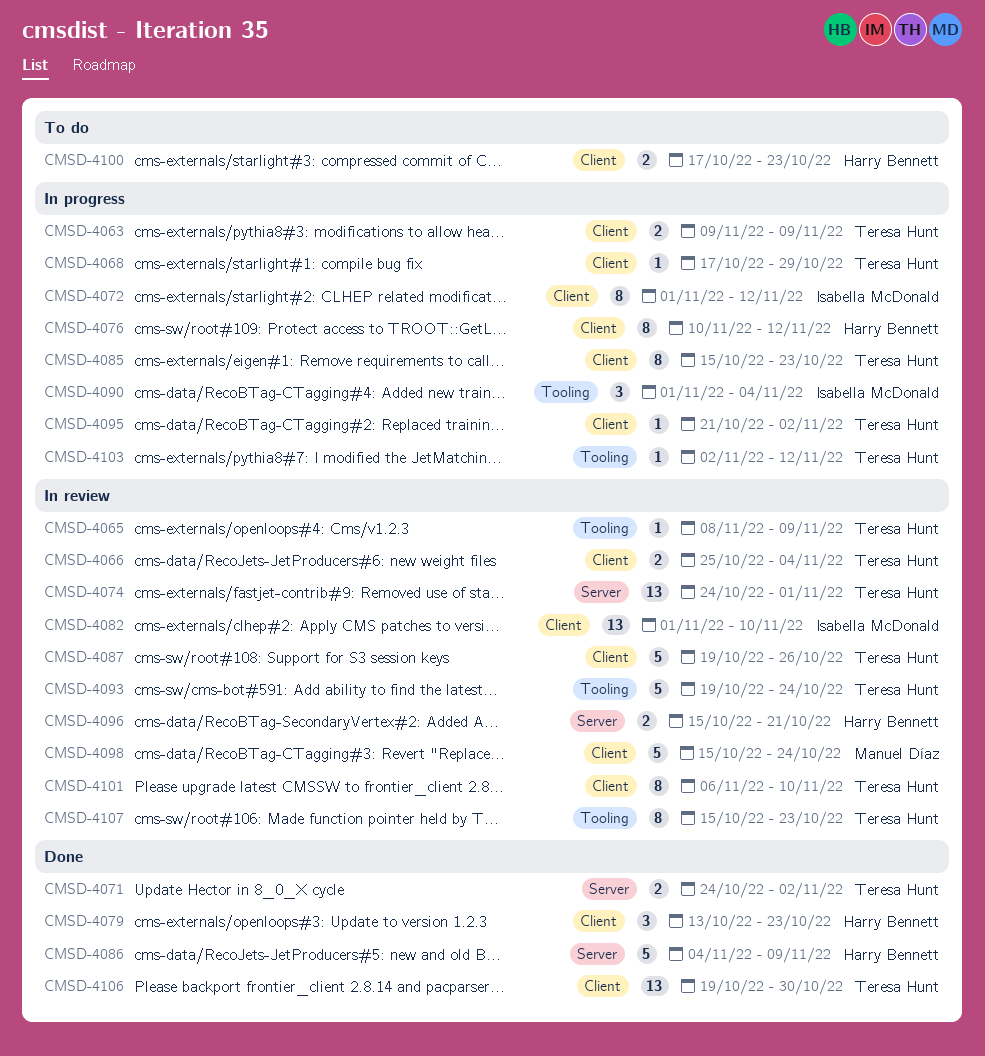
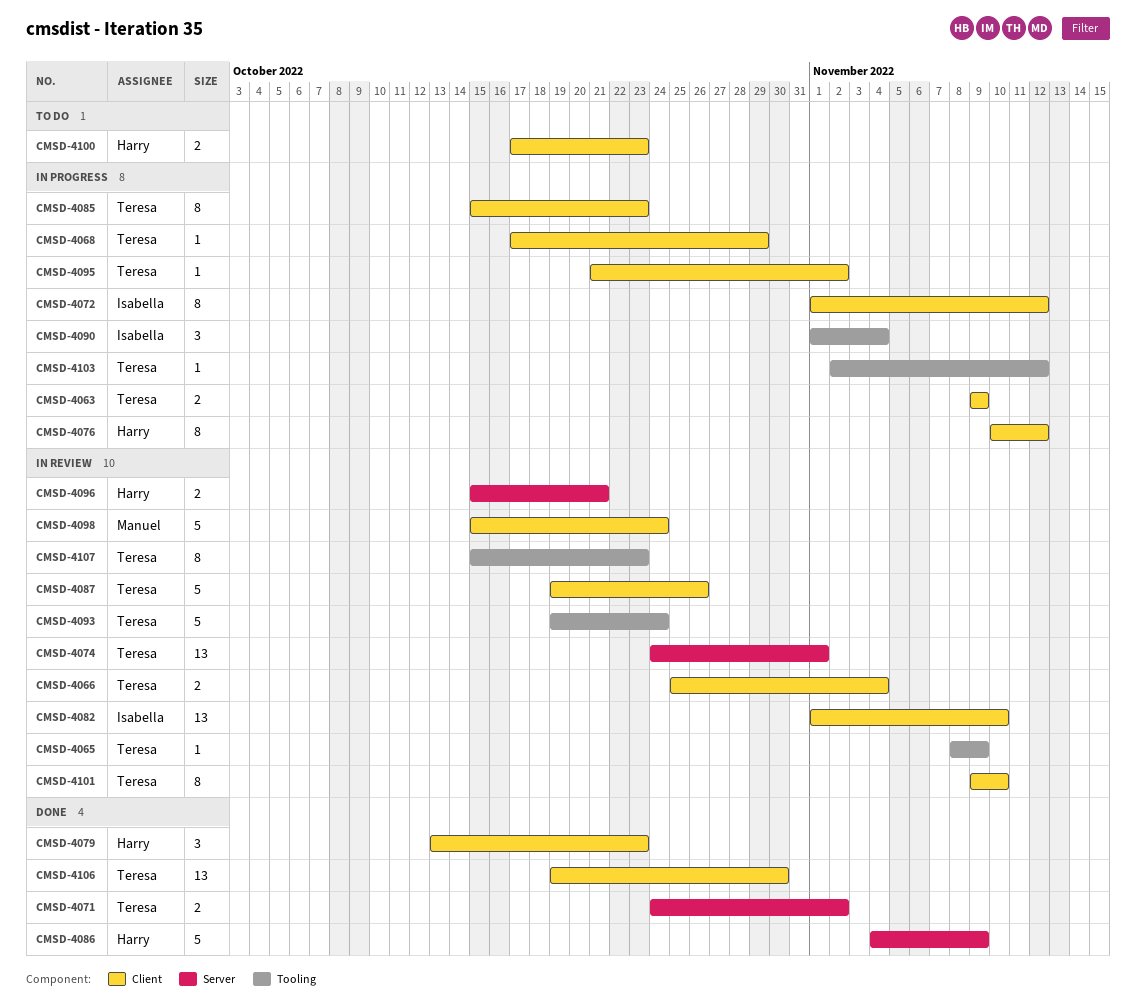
CMSD-4101, start: Nov 6 -> Nov 9

